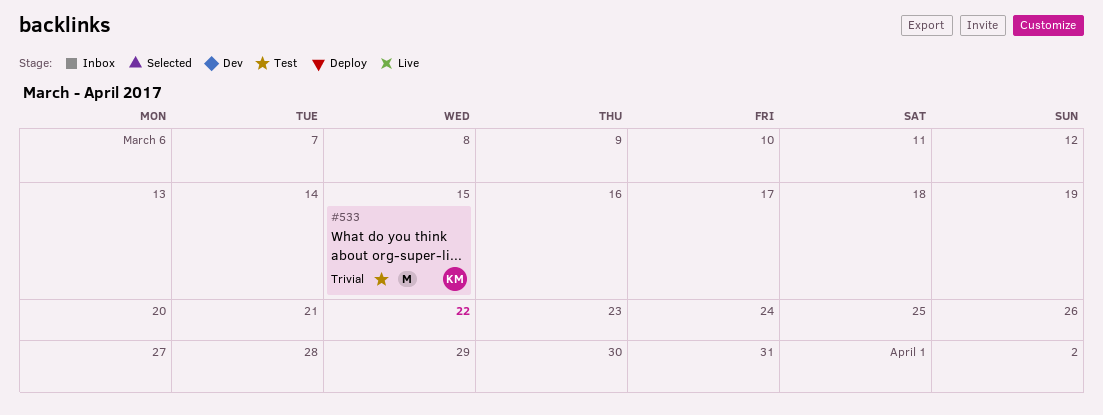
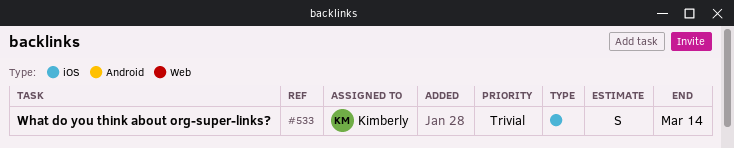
#533, estimate: M -> S
#533, due: Mar 15 -> Mar 14

